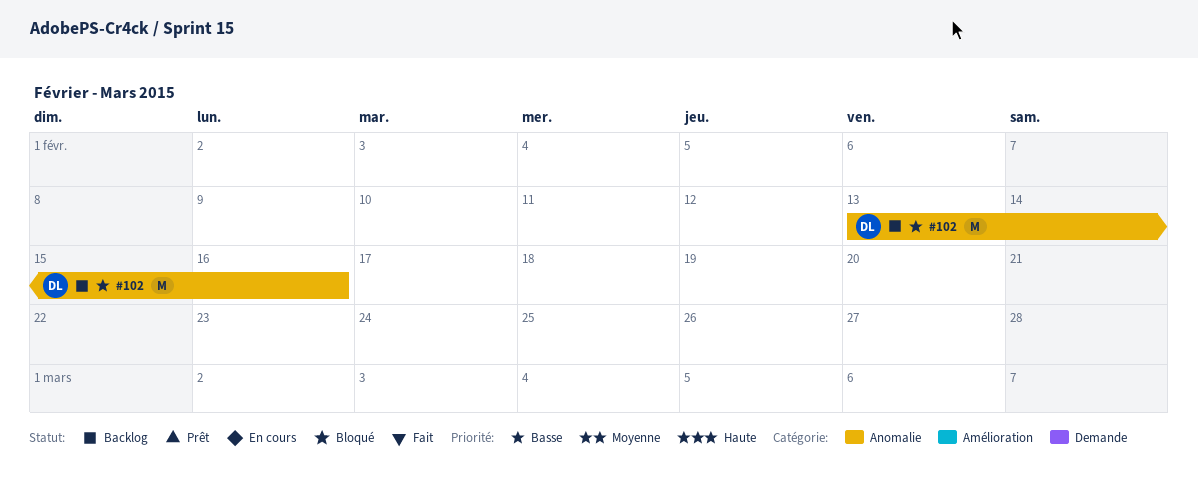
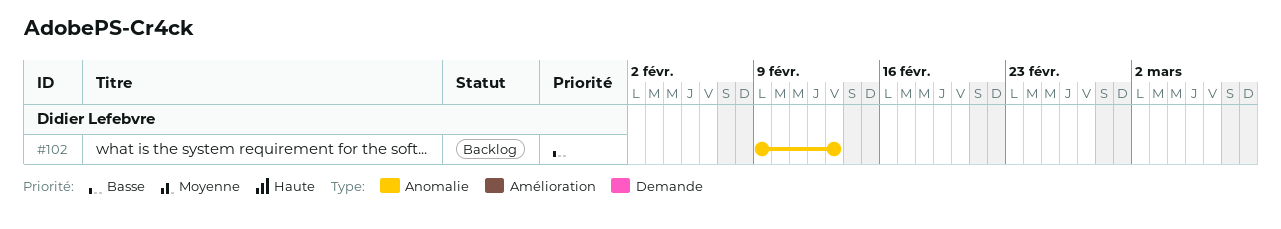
#102, start: Feb 13 -> Feb 9
#102, due: Feb 16 -> Feb 13

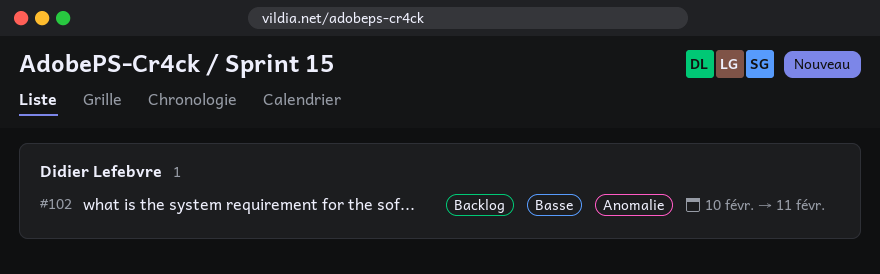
#102, start: Feb 9 -> Feb 10
#102, due: Feb 13 -> Feb 11

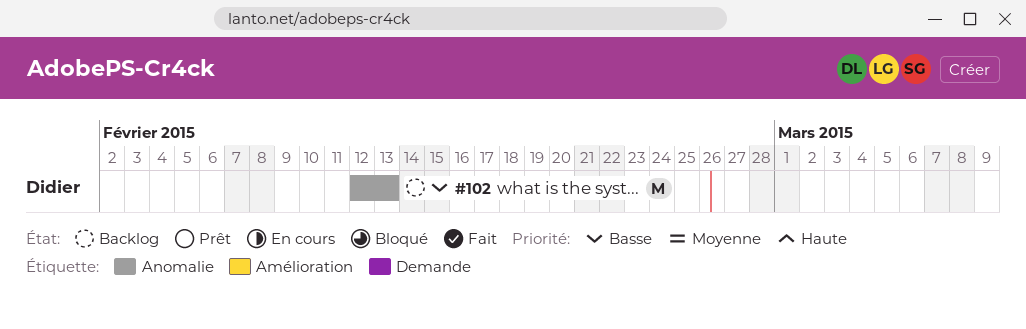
#102, start: Feb 10 -> Feb 12
#102, due: Feb 11 -> Feb 13

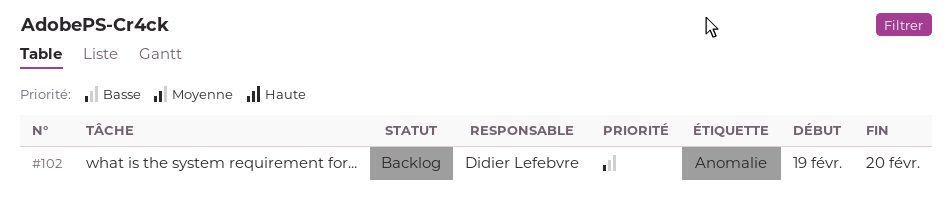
#102, start: Feb 12 -> Feb 19
#102, due: Feb 13 -> Feb 20

